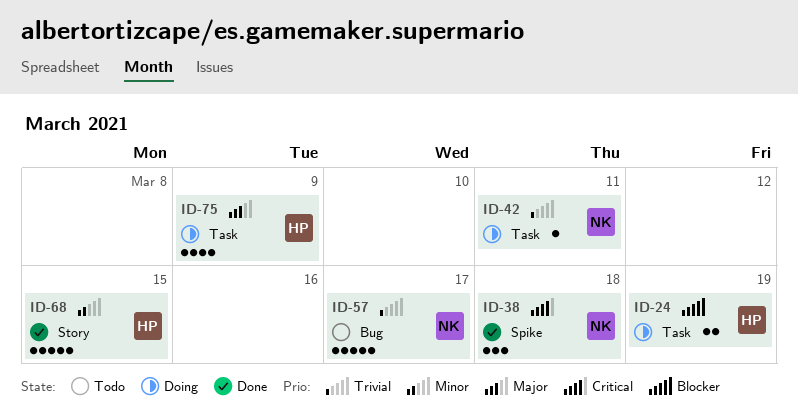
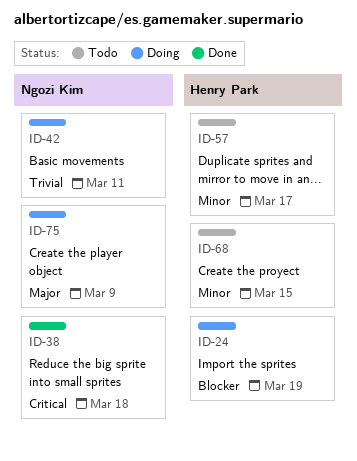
ID-57, owner: Ngozi Kim -> Henry Park
ID-57, priority: Trivial -> Minor
ID-68, status: Done -> Todo
ID-75, owner: Henry Park -> Ngozi Kim

